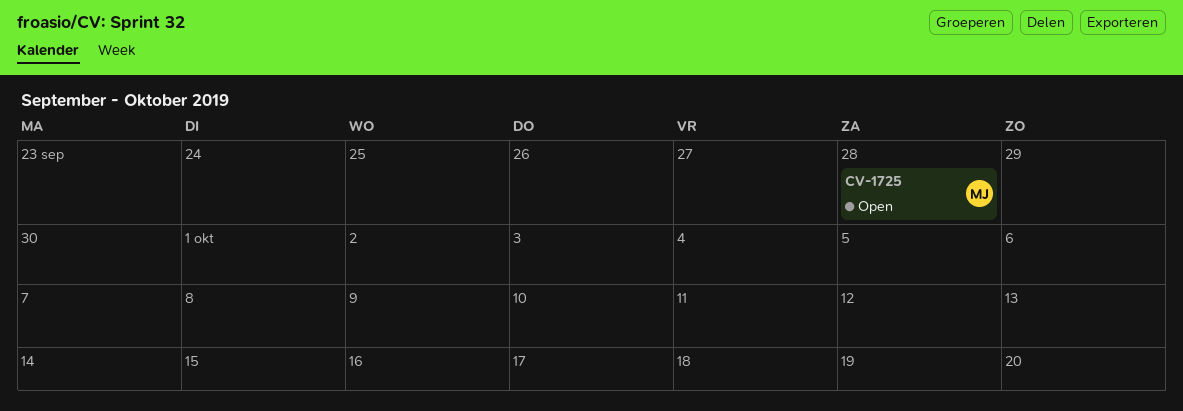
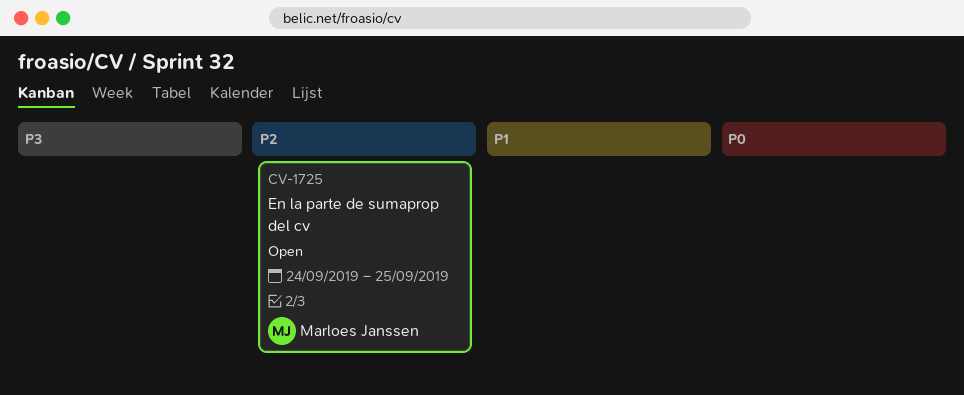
CV-1725, due: Sep 28 -> Sep 25

